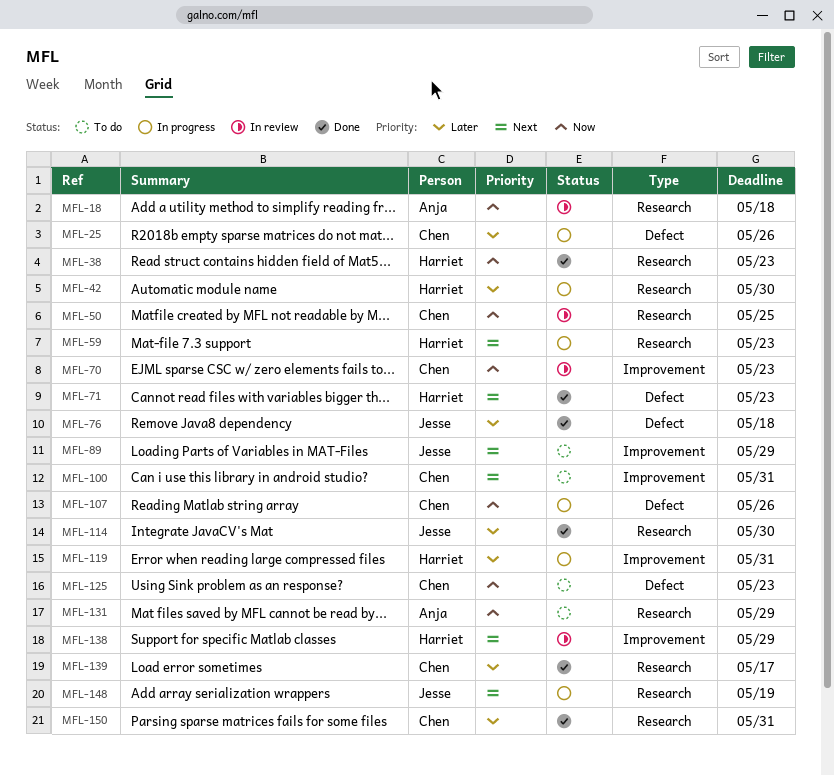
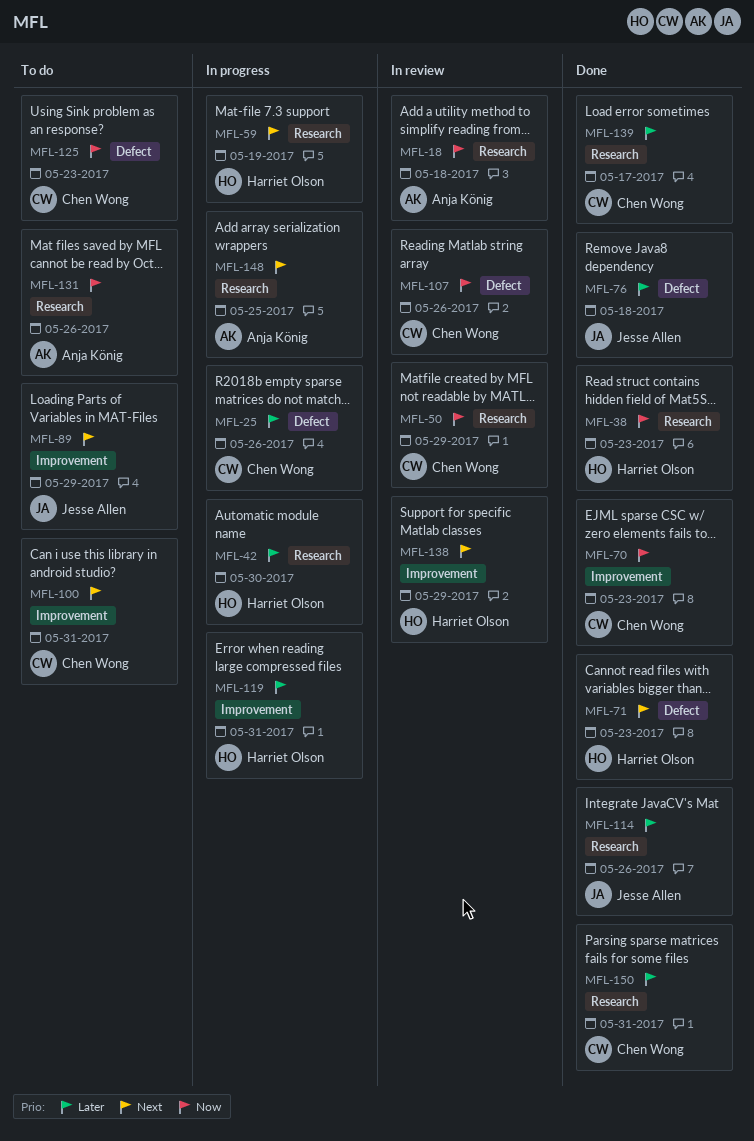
MFL-50, due: May 25 -> May 29
MFL-59, due: May 23 -> May 19
MFL-70, status: In review -> Done
MFL-107, status: In progress -> In review
MFL-114, due: May 30 -> May 26
MFL-131, due: May 29 -> May 26
MFL-148, owner: Jesse Allen -> Anja König
MFL-148, due: May 19 -> May 25

